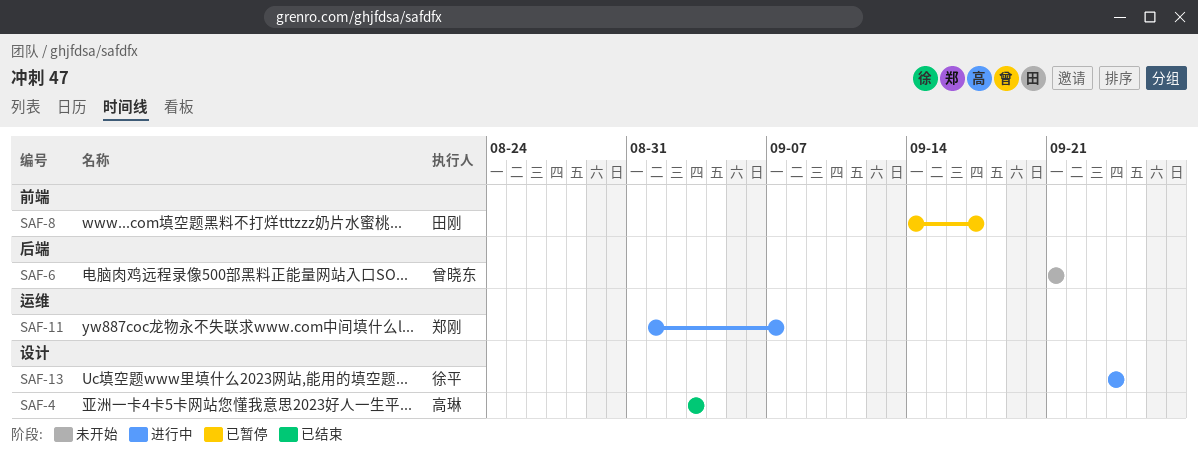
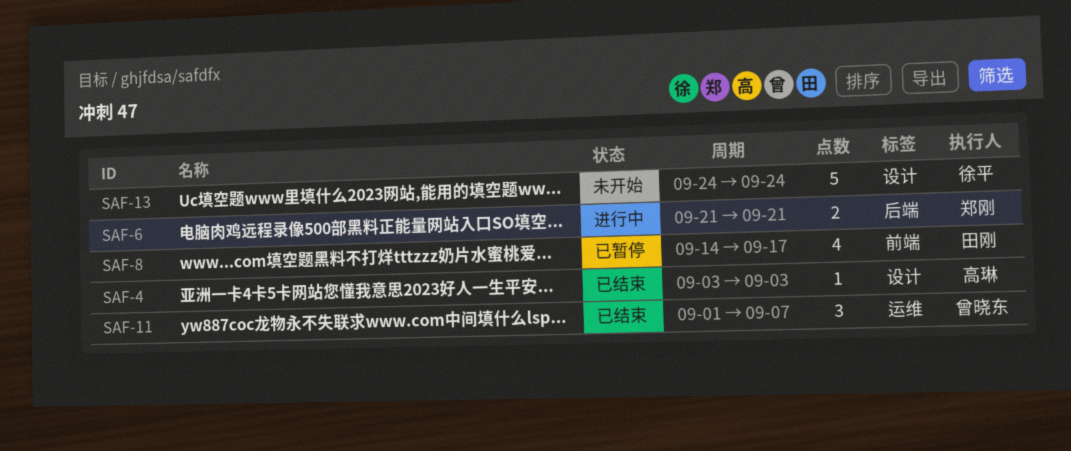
SAF-6, status: 未开始 -> 进行中
SAF-6, owner: 曾晓东 -> 郑刚
SAF-11, status: 进行中 -> 已结束
SAF-11, owner: 郑刚 -> 曾晓东
SAF-13, status: 进行中 -> 未开始

